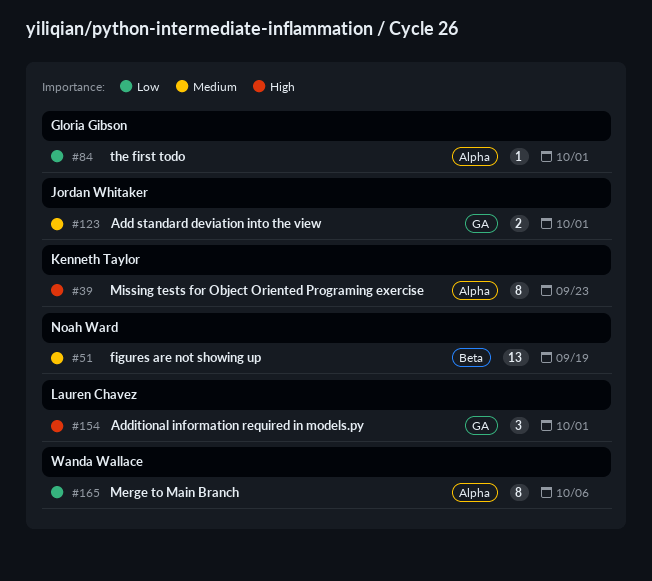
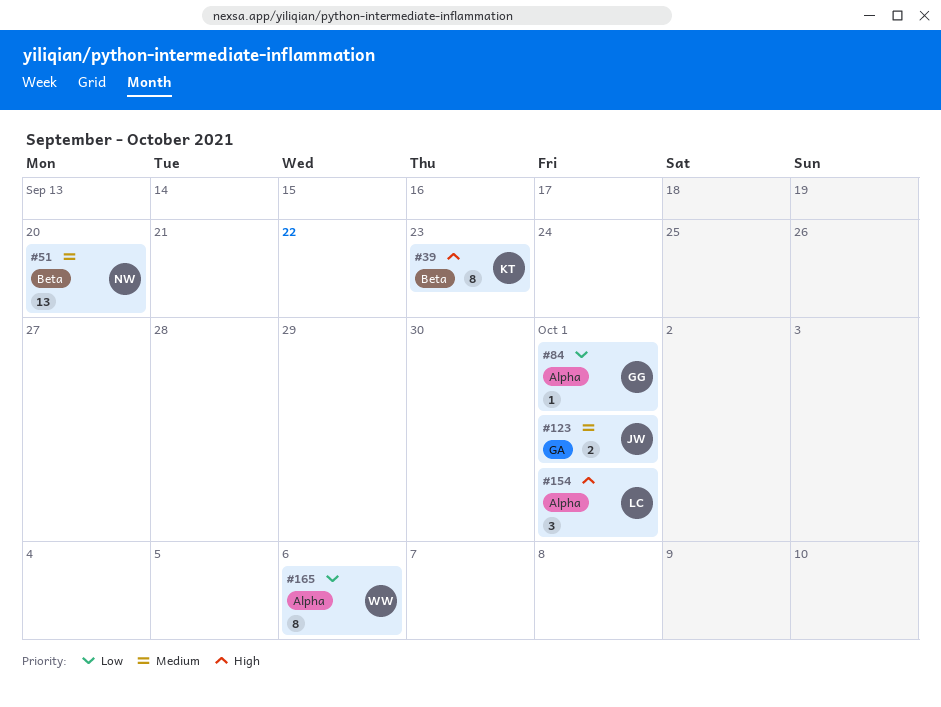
#39, label: Alpha -> Beta
#51, due: Sep 19 -> Sep 20
#154, label: GA -> Alpha

